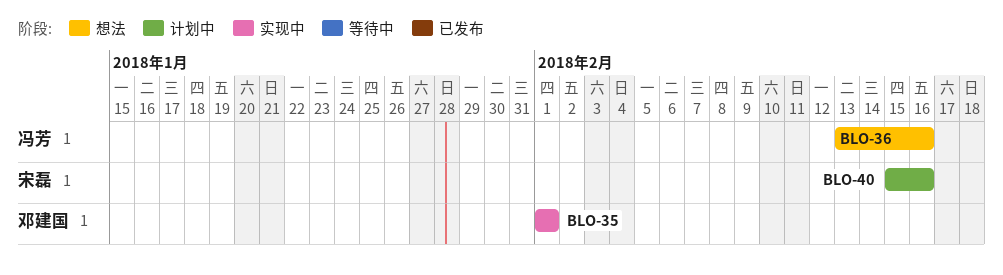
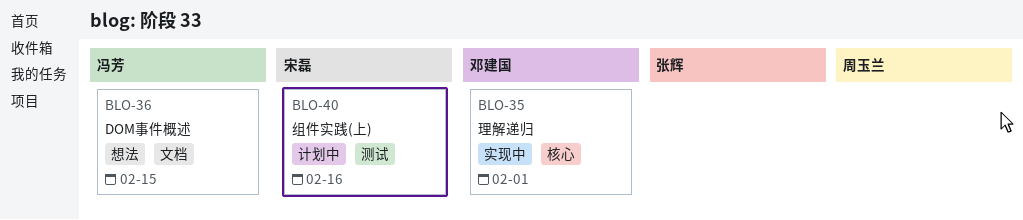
BLO-36, due: Feb 16 -> Feb 15

